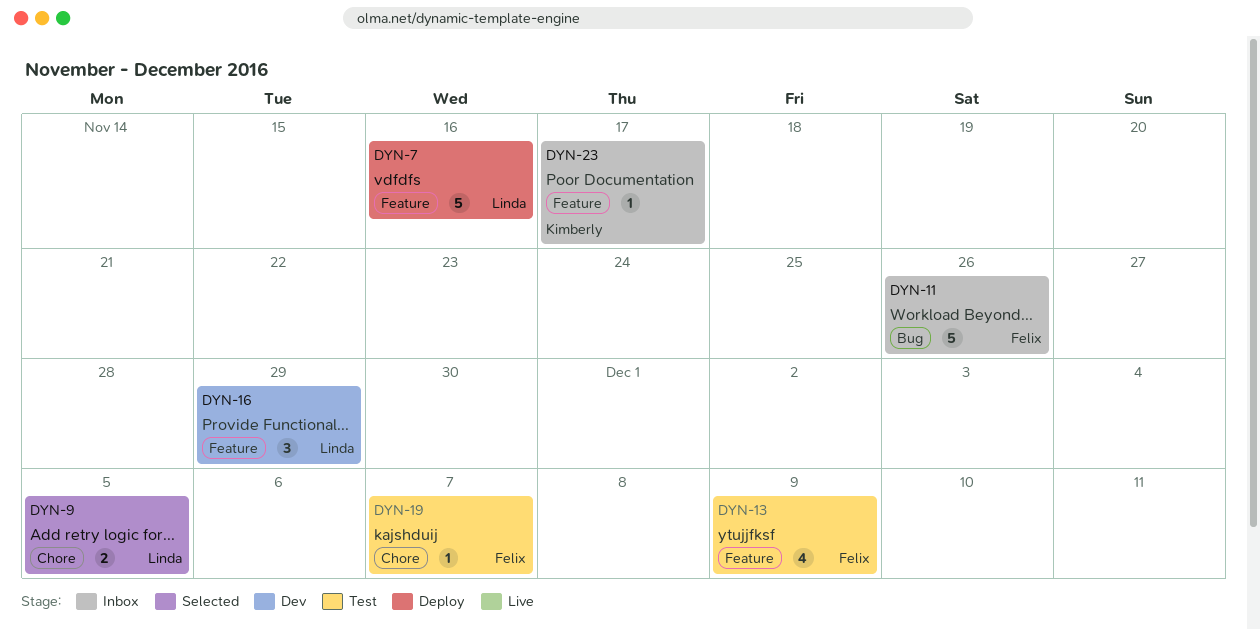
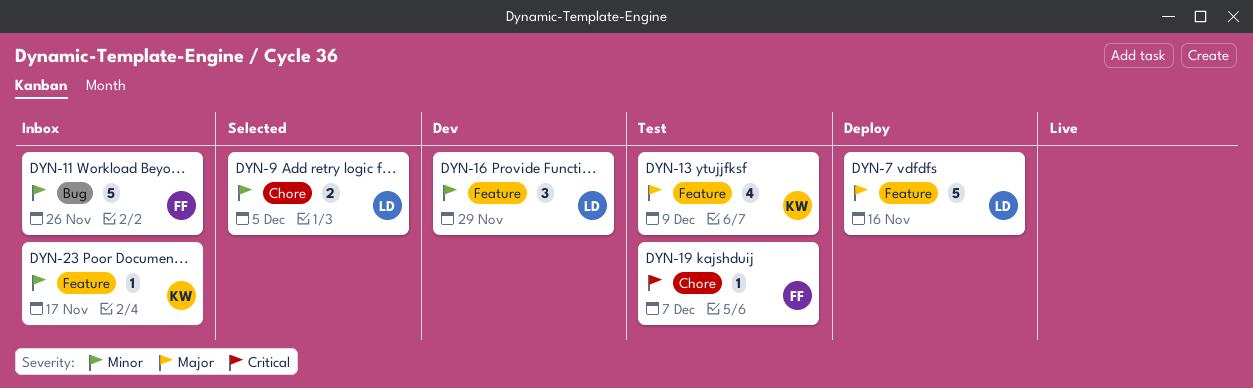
DYN-13, owner: Felix -> Kimberly

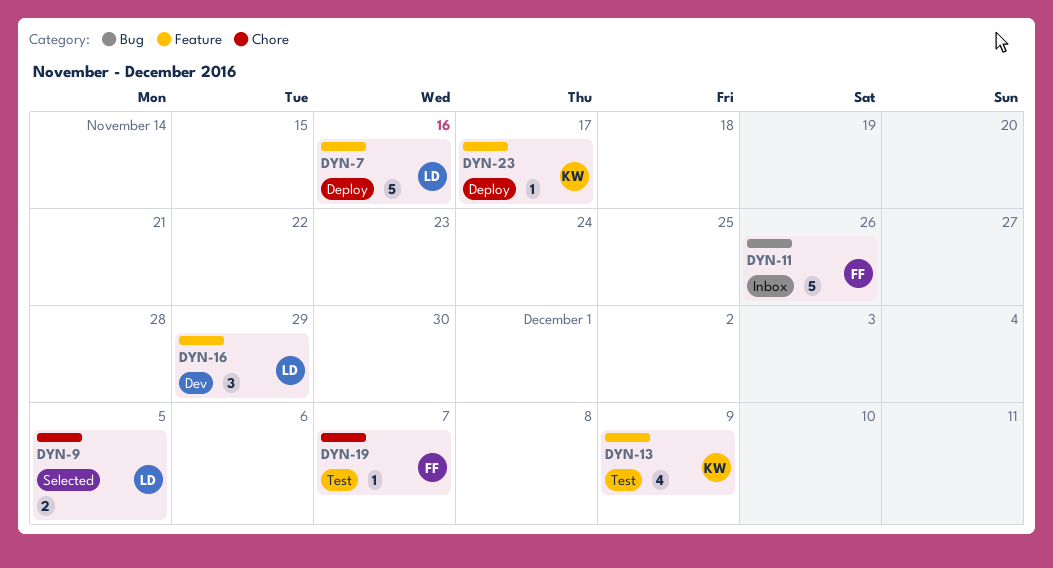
DYN-23, status: Inbox -> Deploy

